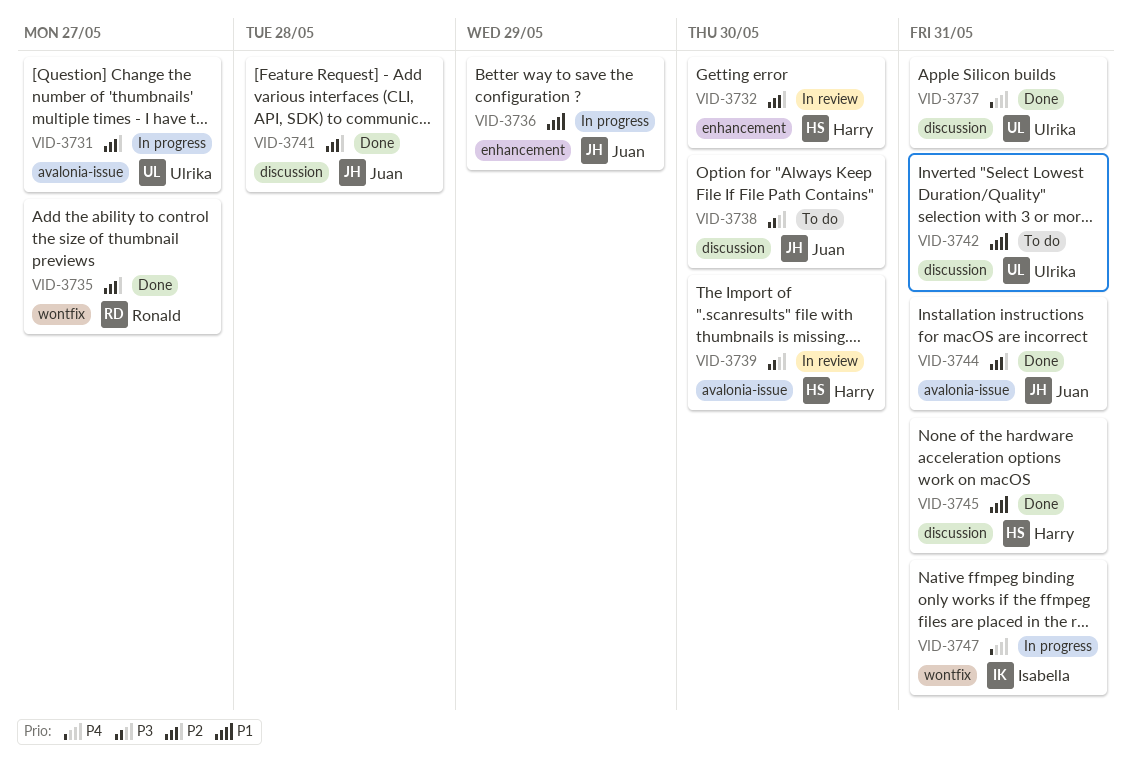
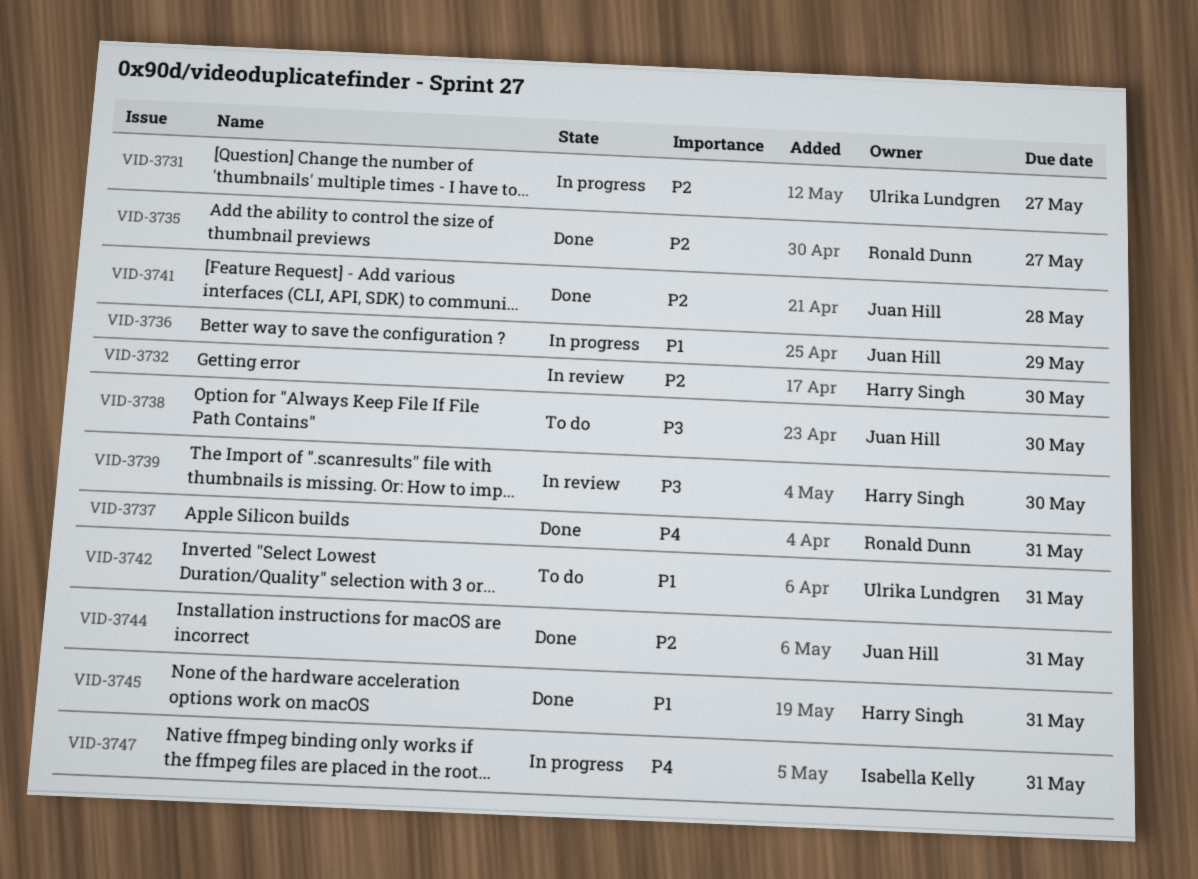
VID-3737, owner: Ulrika Lundgren -> Ronald Dunn

